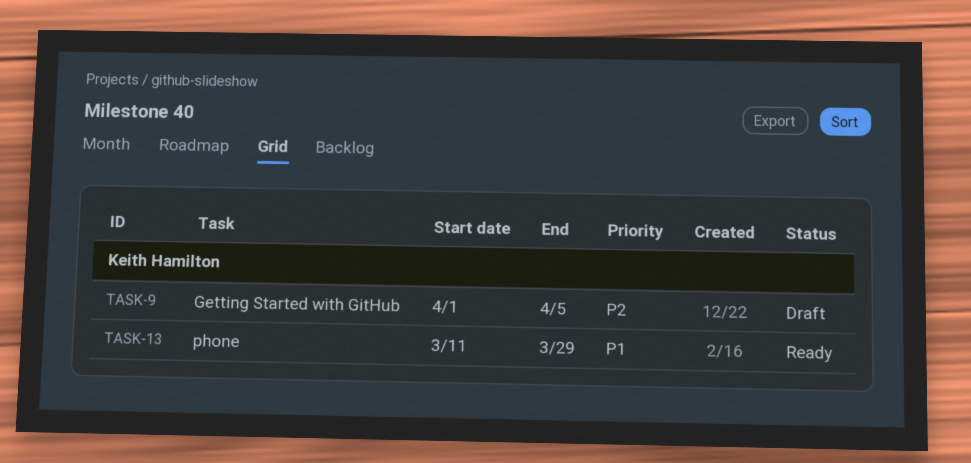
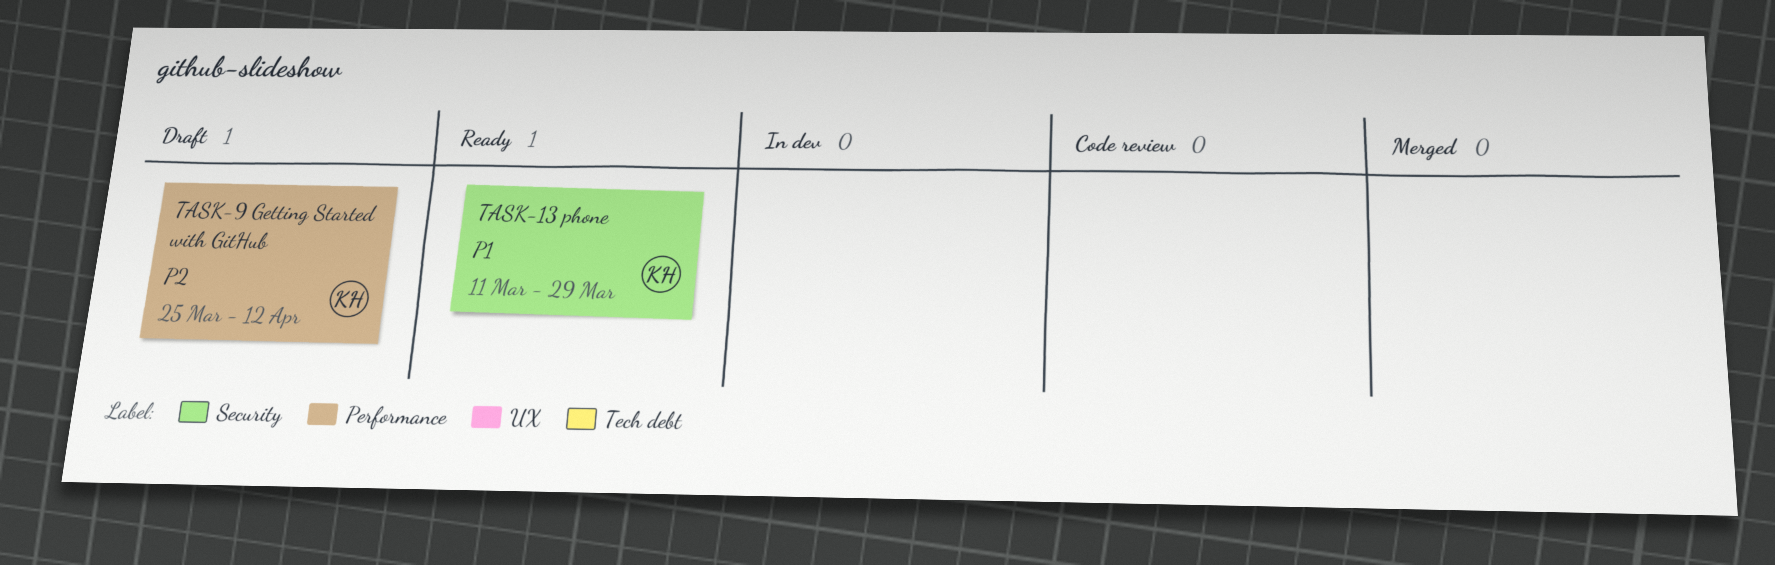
TASK-9, start: Apr 1 -> Mar 25
TASK-9, due: Apr 5 -> Apr 12

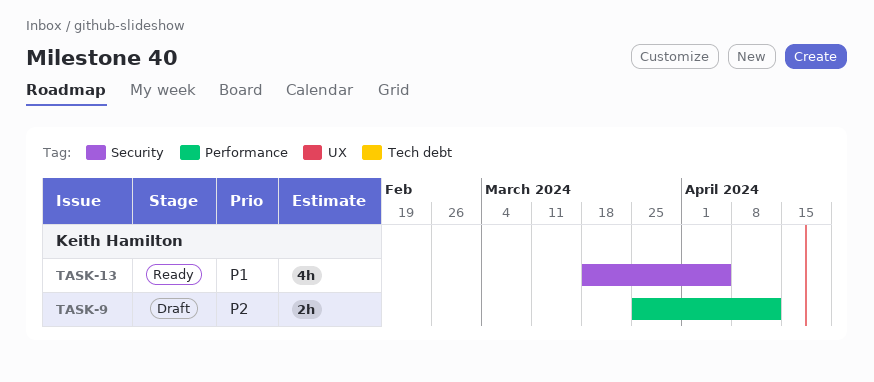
TASK-13, start: Mar 11 -> Mar 18
TASK-13, due: Mar 29 -> Apr 5

